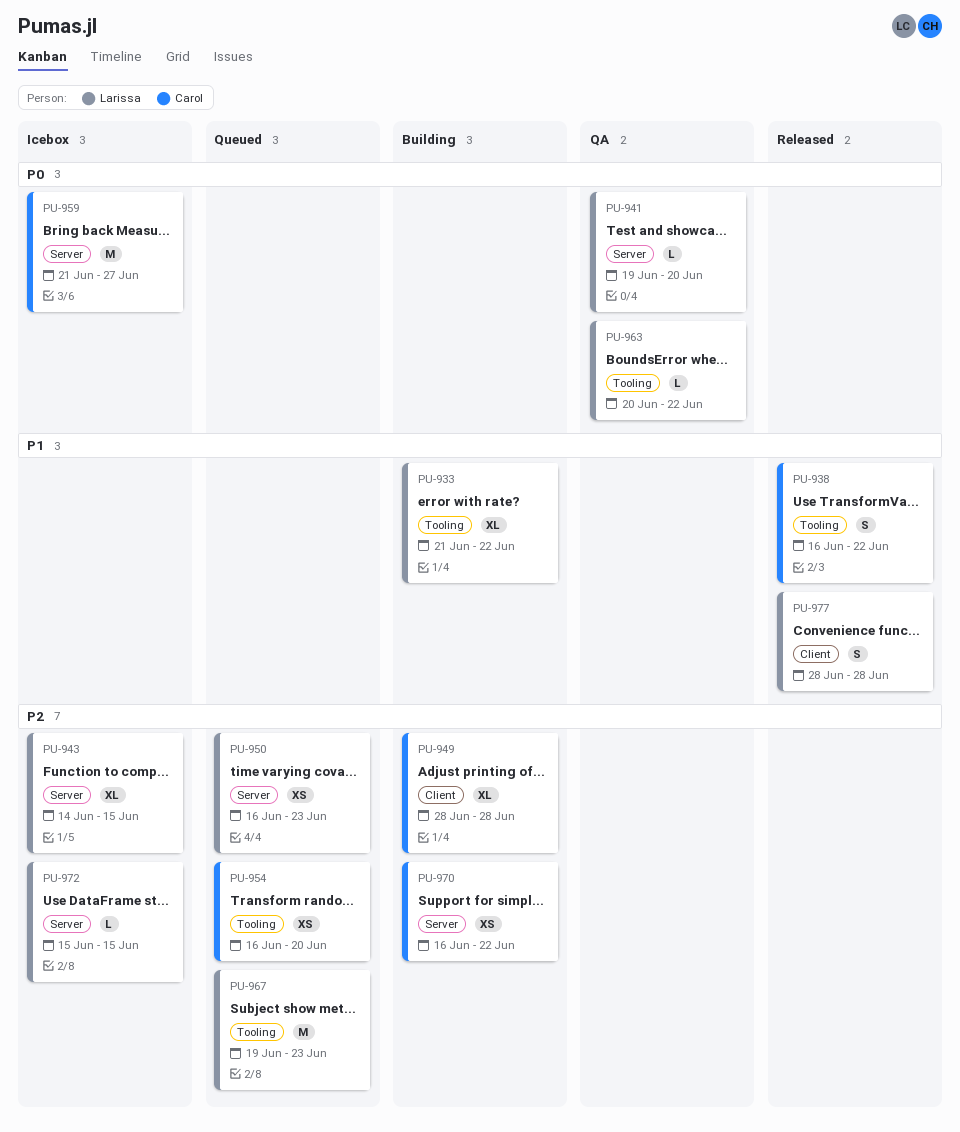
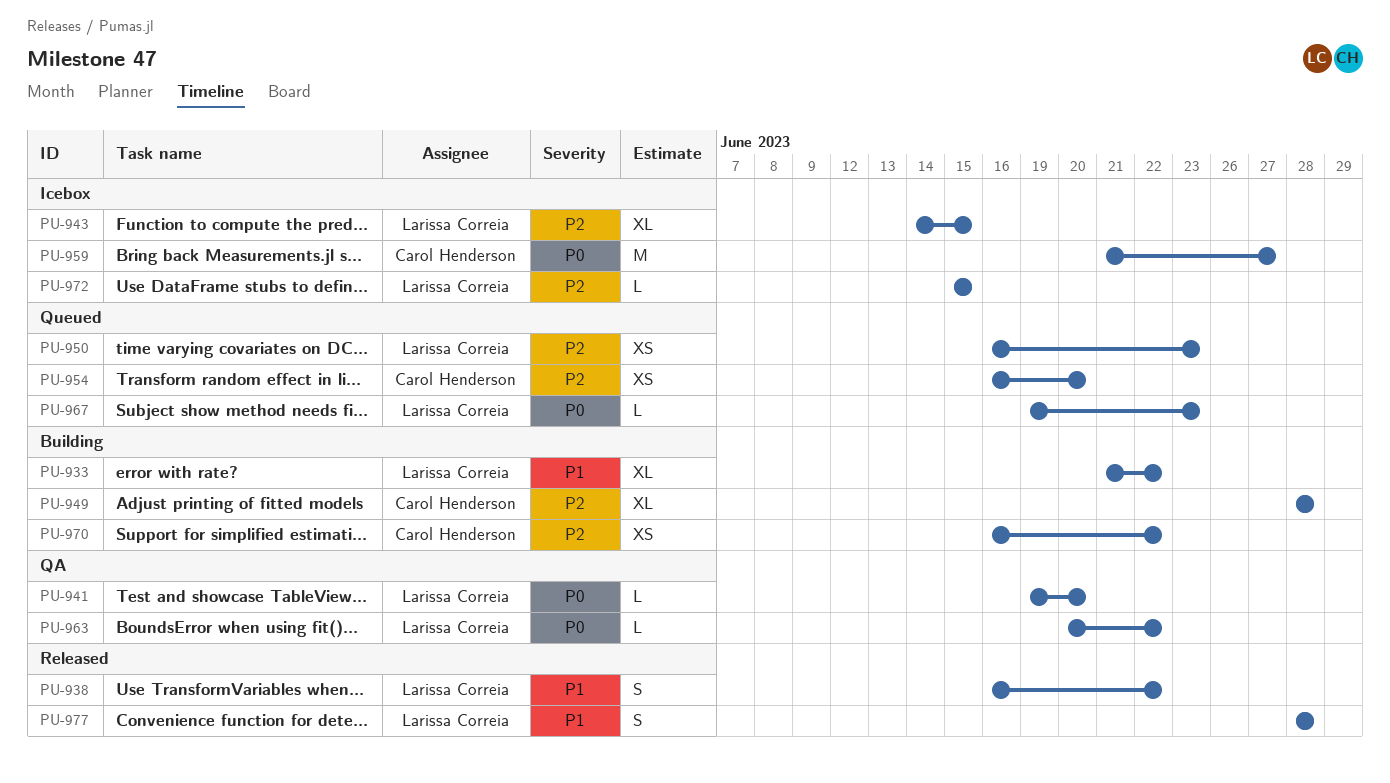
PU-938, owner: Carol Henderson -> Larissa Correia
PU-967, priority: P2 -> P0
PU-967, estimate: M -> L

